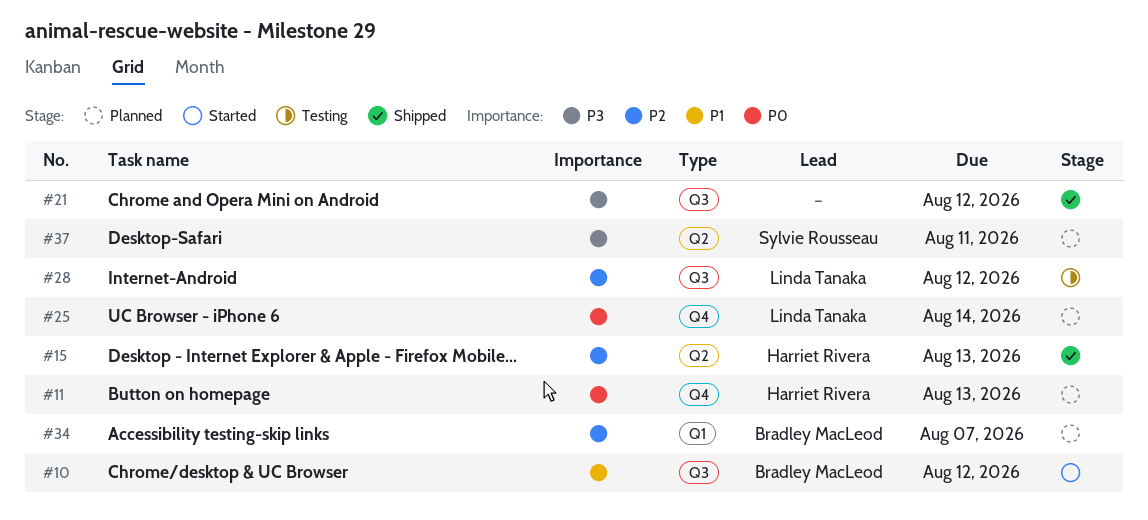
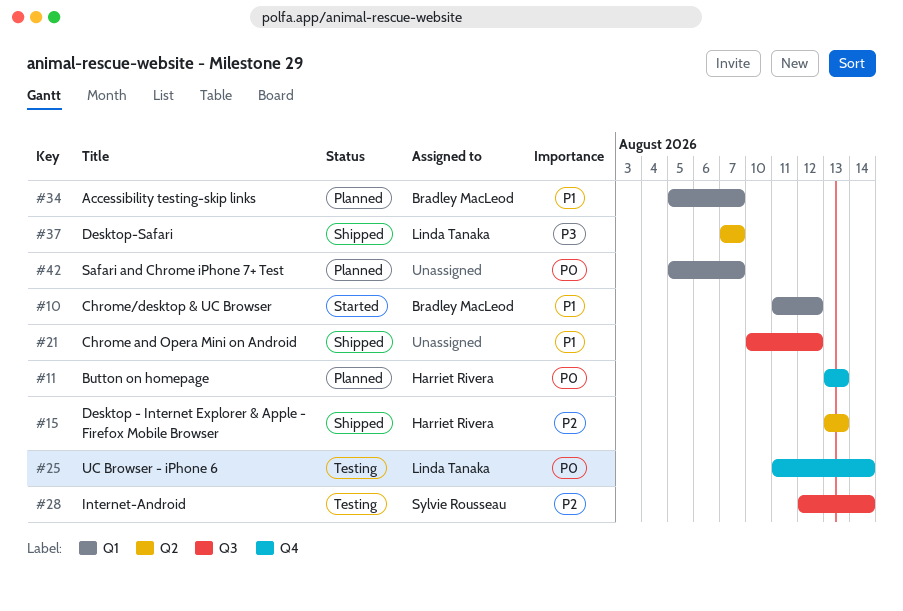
#10, label: Q3 -> Q1
#21, priority: P3 -> P1
#25, status: Planned -> Testing
#28, owner: Linda Tanaka -> Sylvie Rousseau
#28, due: Aug 12 -> Aug 14
#34, priority: P2 -> P1
#37, status: Planned -> Shipped
#37, owner: Sylvie Rousseau -> Linda Tanaka
#37, due: Aug 11 -> Aug 7
#42: none -> present

